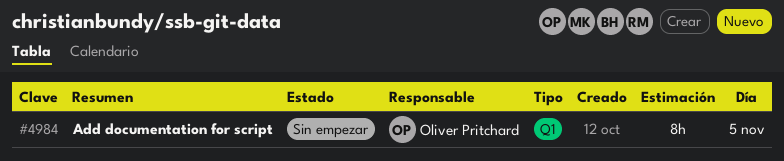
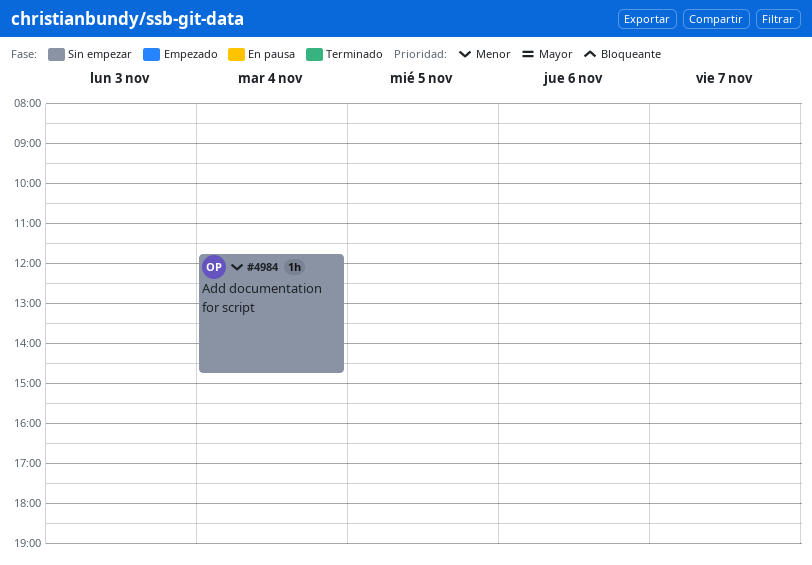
#4984, estimate: 8h -> 1h
#4984, day: Nov 5 -> Nov 4

